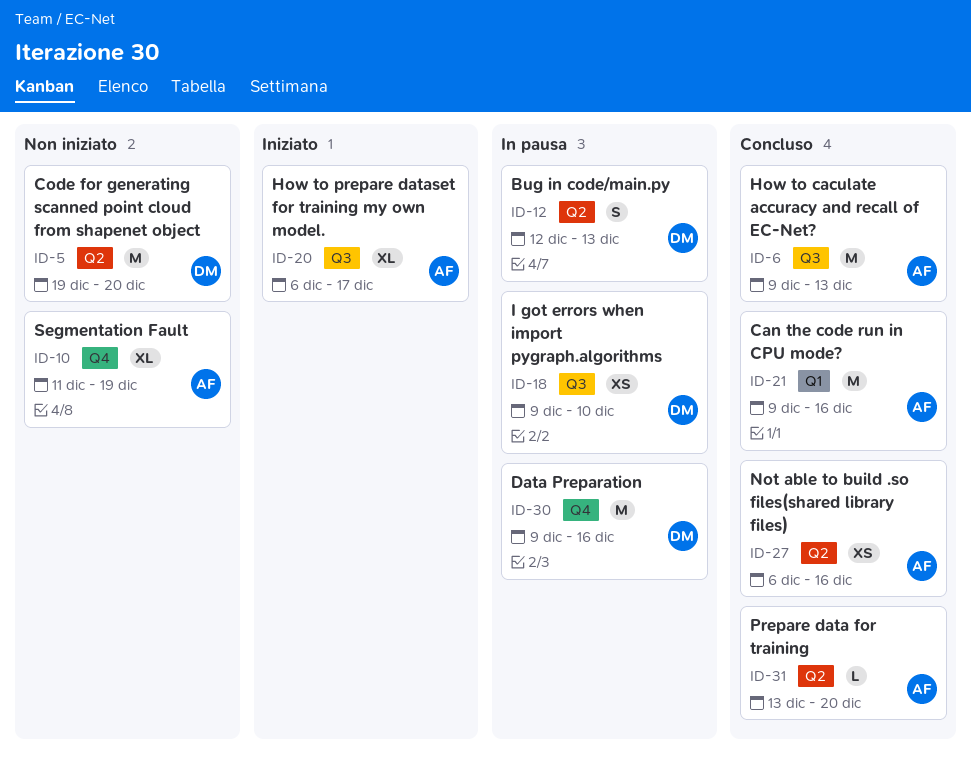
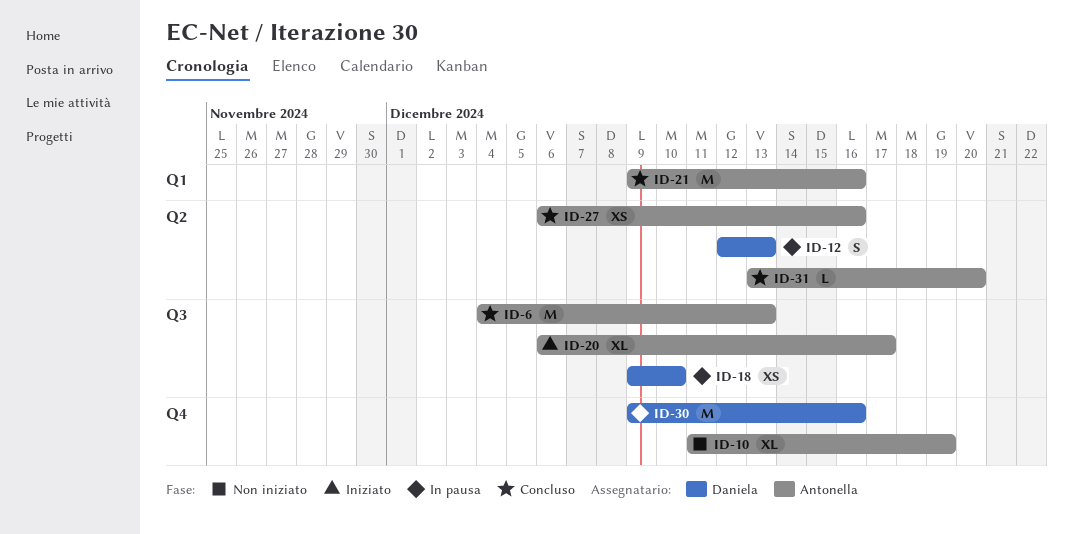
ID-5: present -> none
ID-6, start: Dec 9 -> Dec 4

